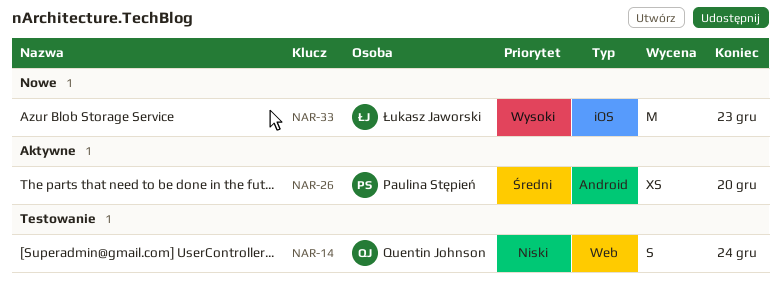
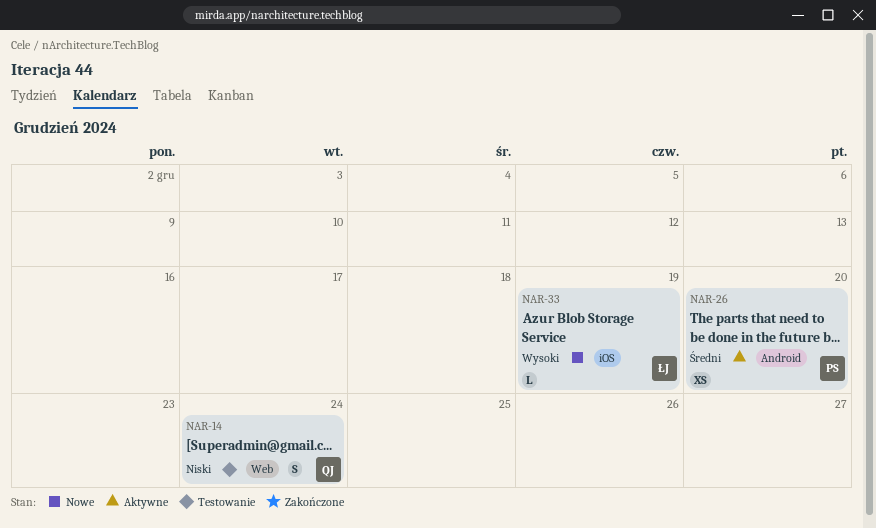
NAR-33, estimate: M -> L
NAR-33, due: Dec 23 -> Dec 19

